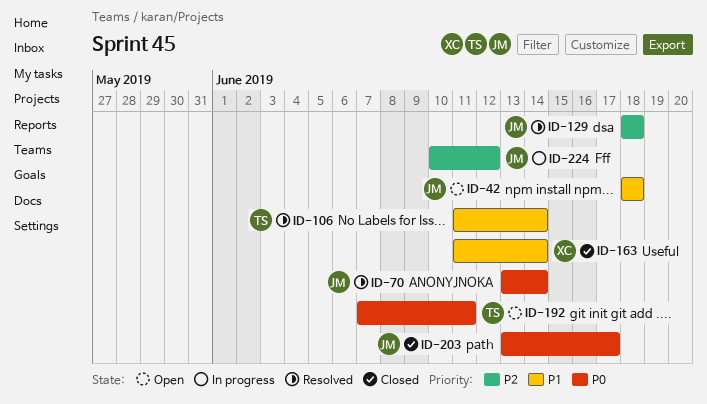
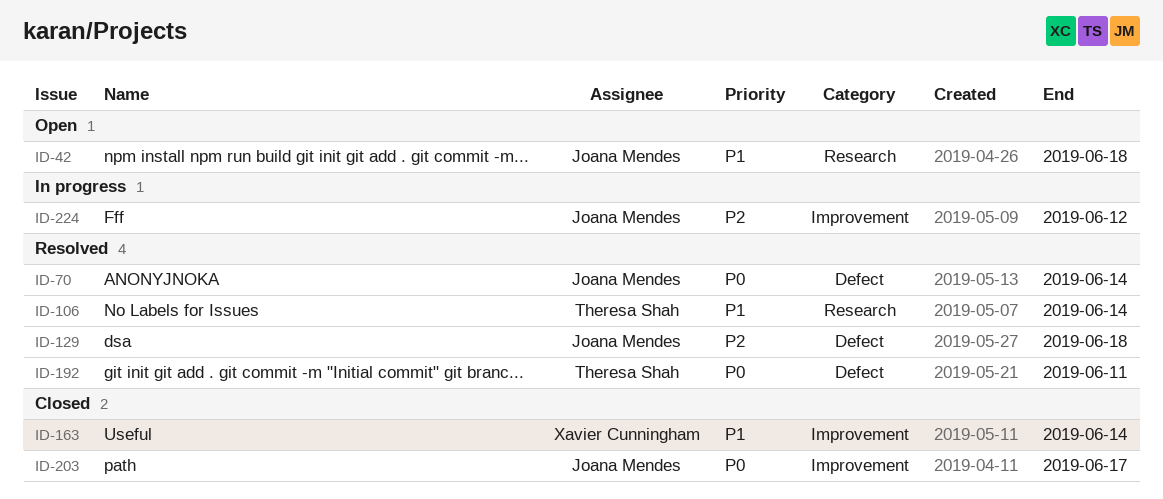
ID-192, status: Open -> Resolved

